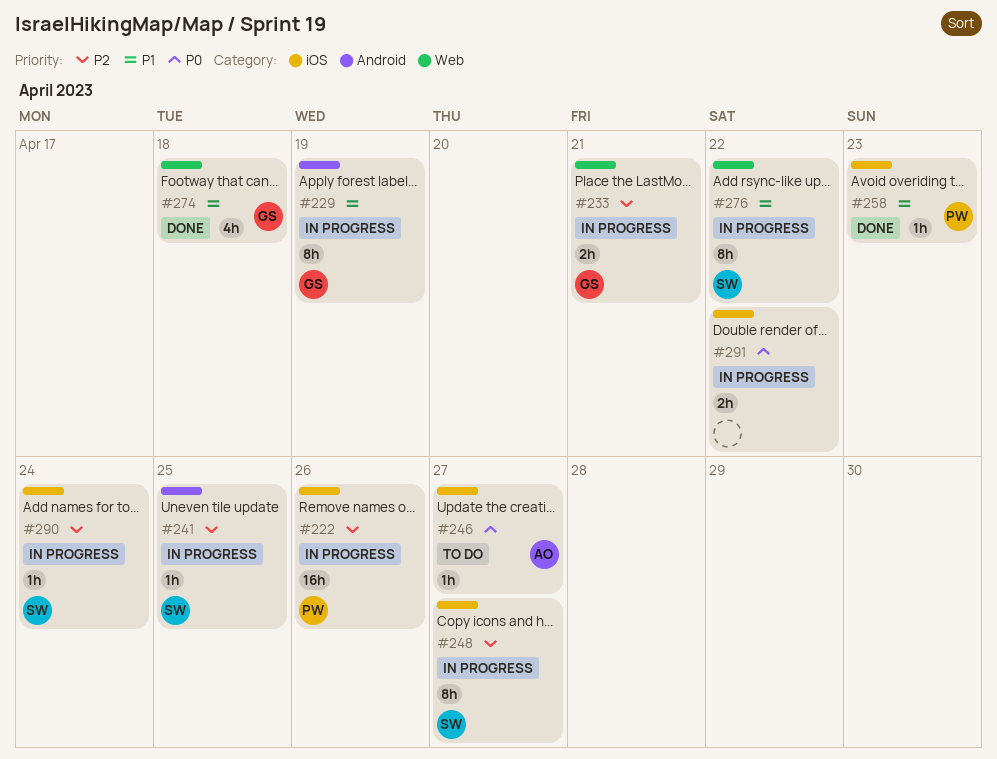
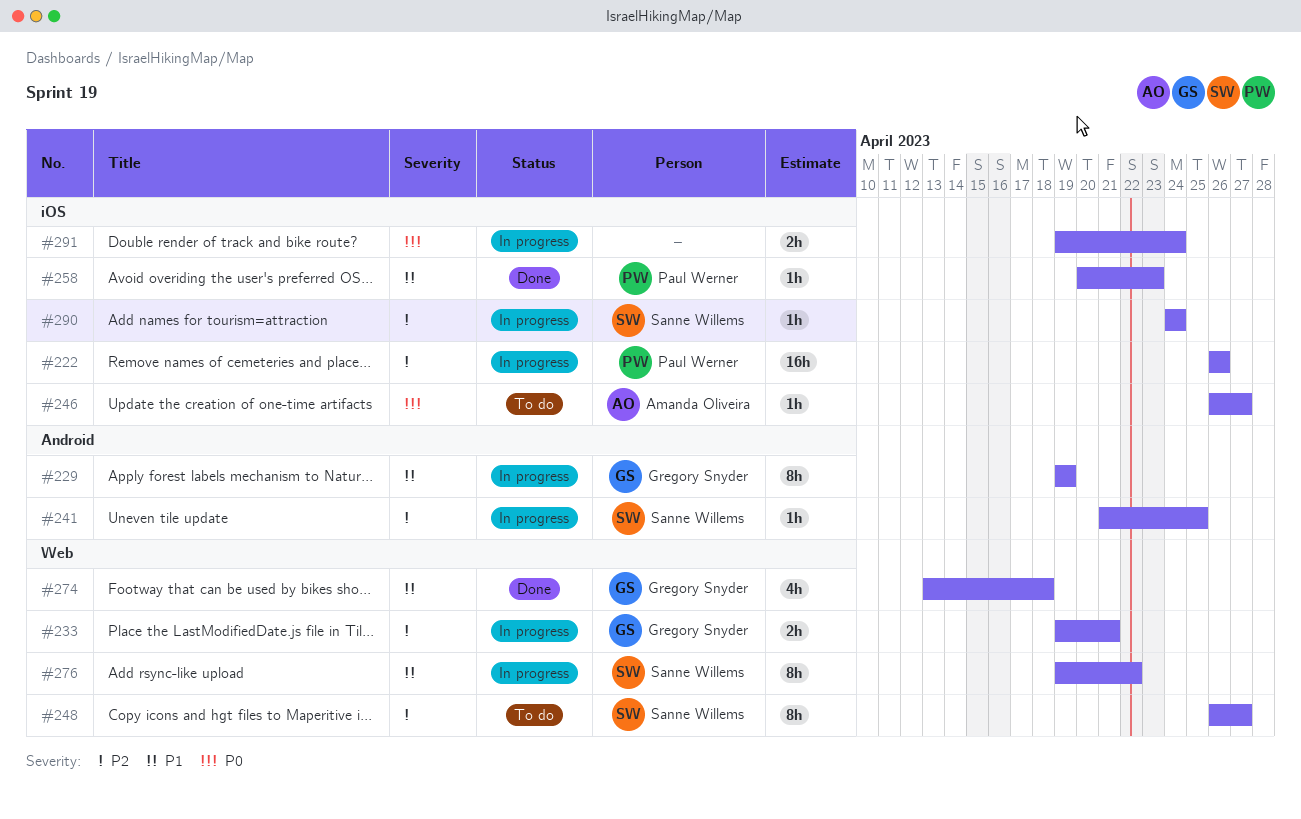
#248, status: In progress -> To do
#248, label: iOS -> Web
#291, due: Apr 22 -> Apr 24

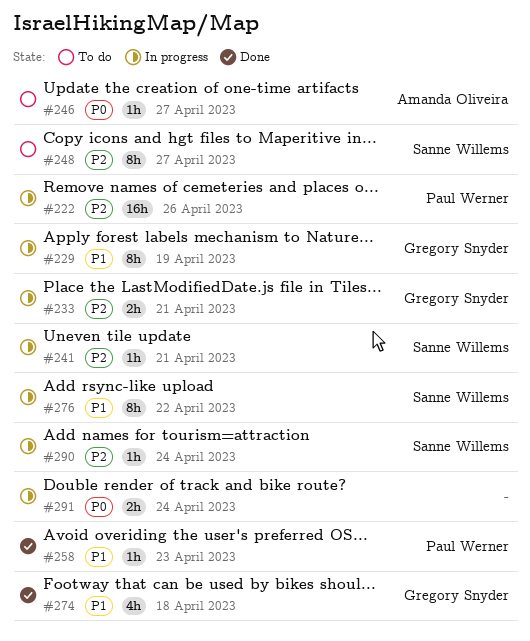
#241, due: Apr 25 -> Apr 21

